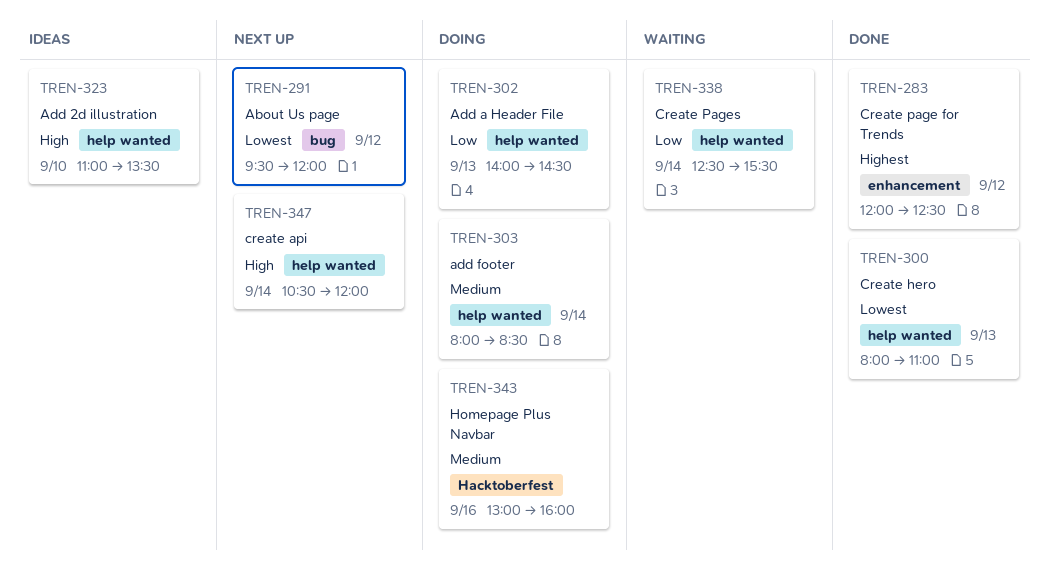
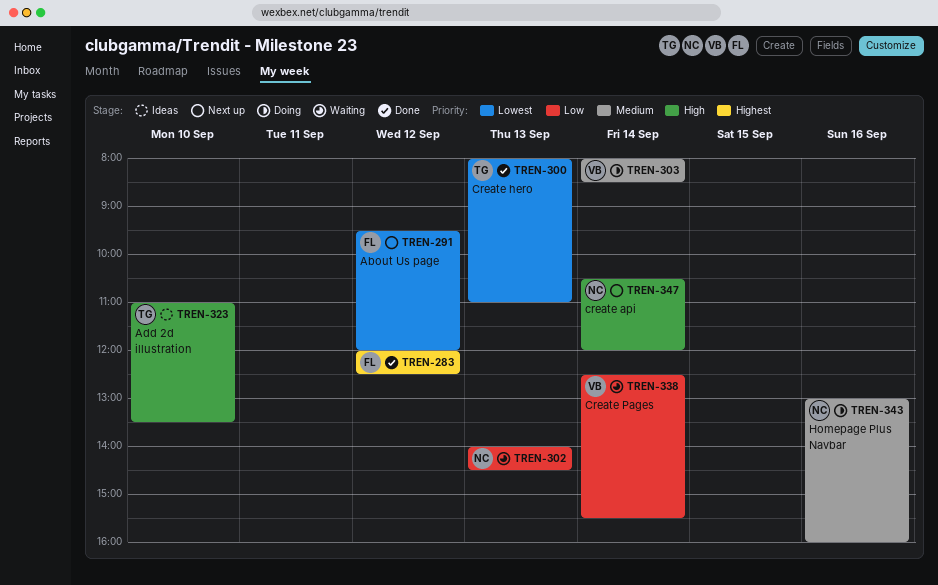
TREN-302, status: Doing -> Waiting

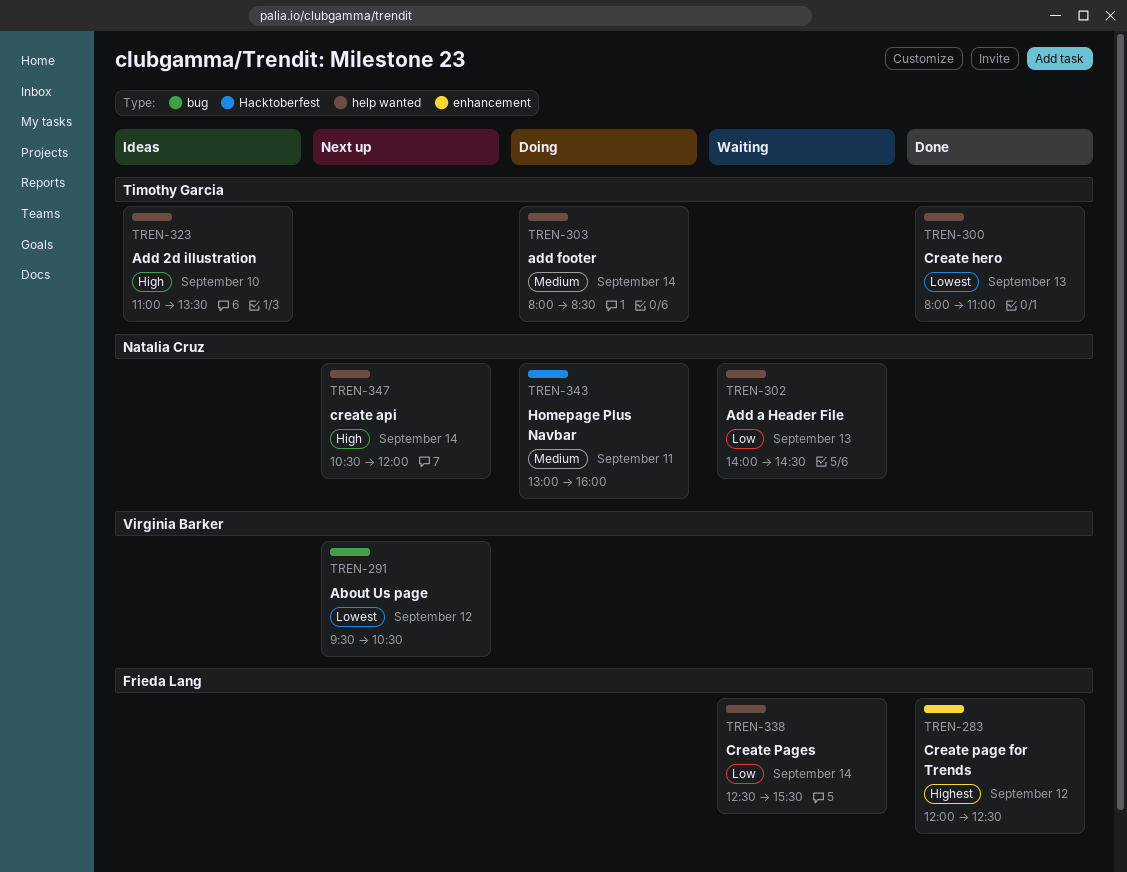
TREN-291, owner: Frieda Lang -> Virginia Barker
TREN-291, ends: 12:00 -> 10:30
TREN-303, owner: Virginia Barker -> Timothy Garcia
TREN-338, owner: Virginia Barker -> Frieda Lang
TREN-343, day: Sep 16 -> Sep 11

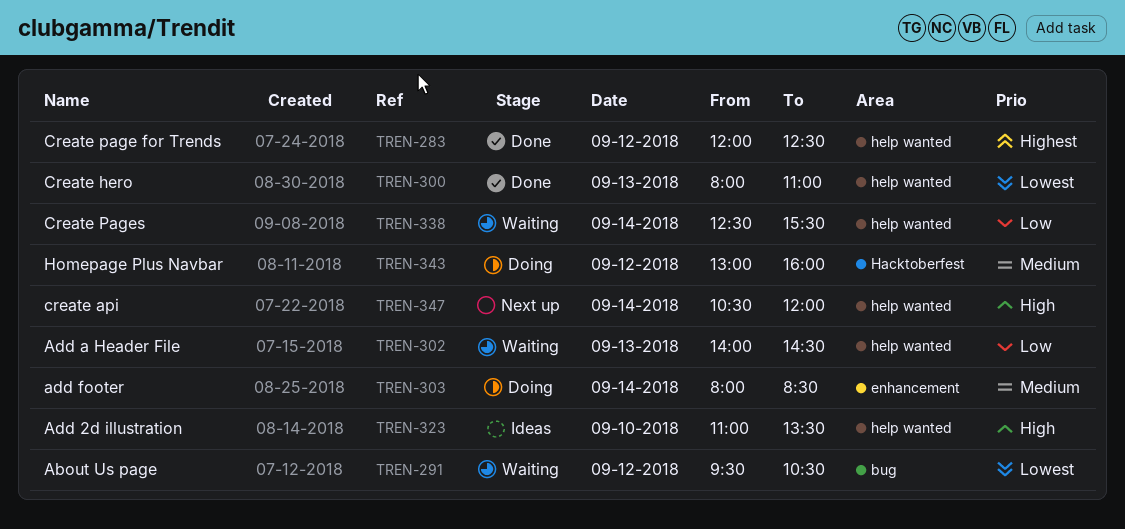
TREN-283, label: enhancement -> help wanted
TREN-291, status: Next up -> Waiting
TREN-303, label: help wanted -> enhancement
TREN-343, day: Sep 11 -> Sep 12

